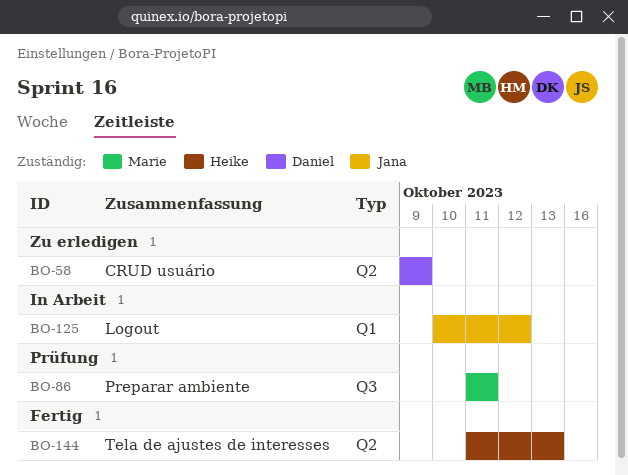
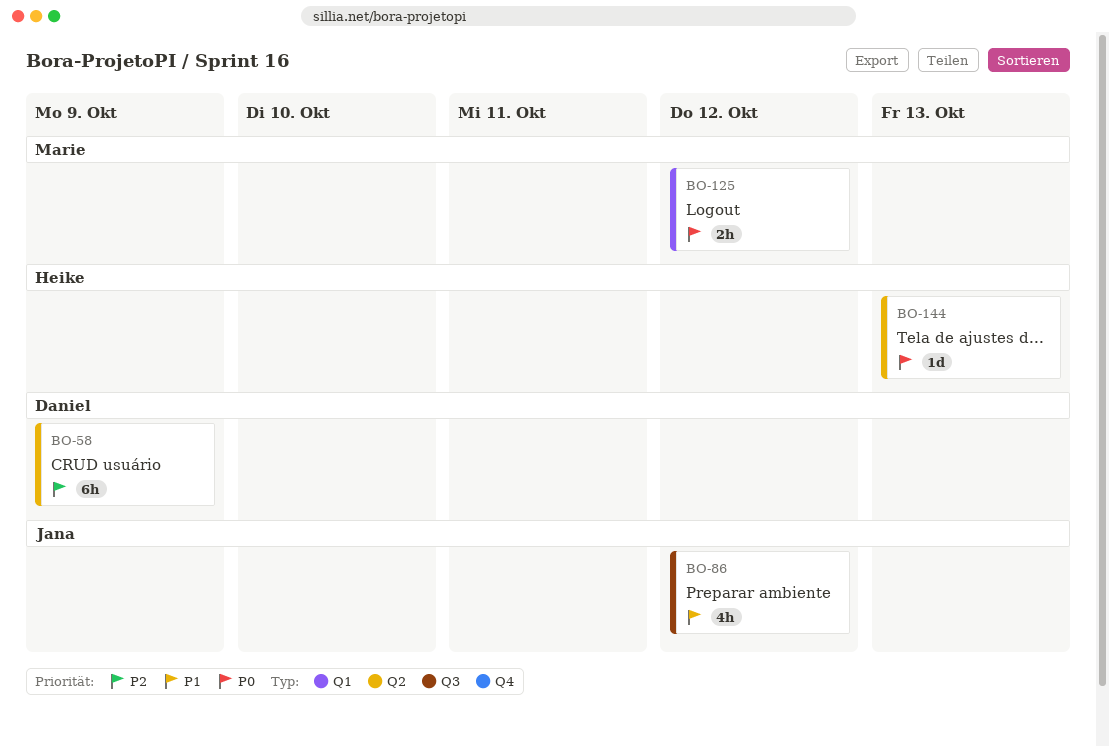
BO-86, owner: Marie -> Jana
BO-86, due: Oct 11 -> Oct 12
BO-125, owner: Jana -> Marie

